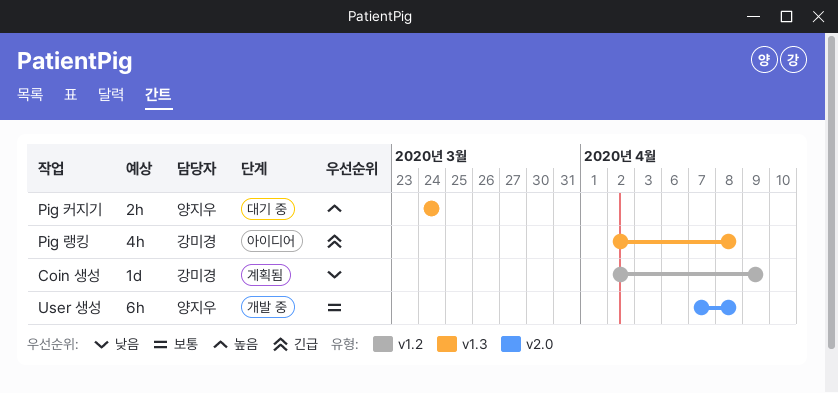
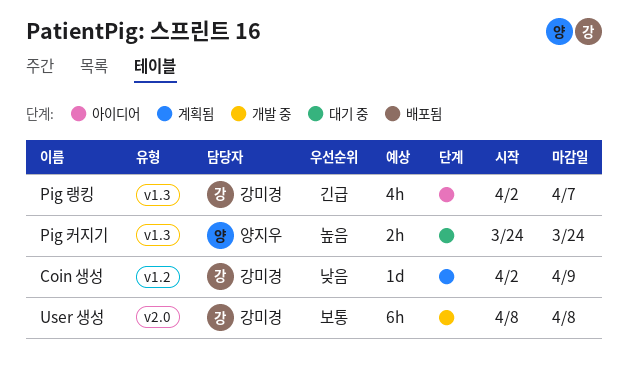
Pig 랭킹, due: Apr 8 -> Apr 7
User 생성, owner: 양지우 -> 강미경
User 생성, start: Apr 7 -> Apr 8

